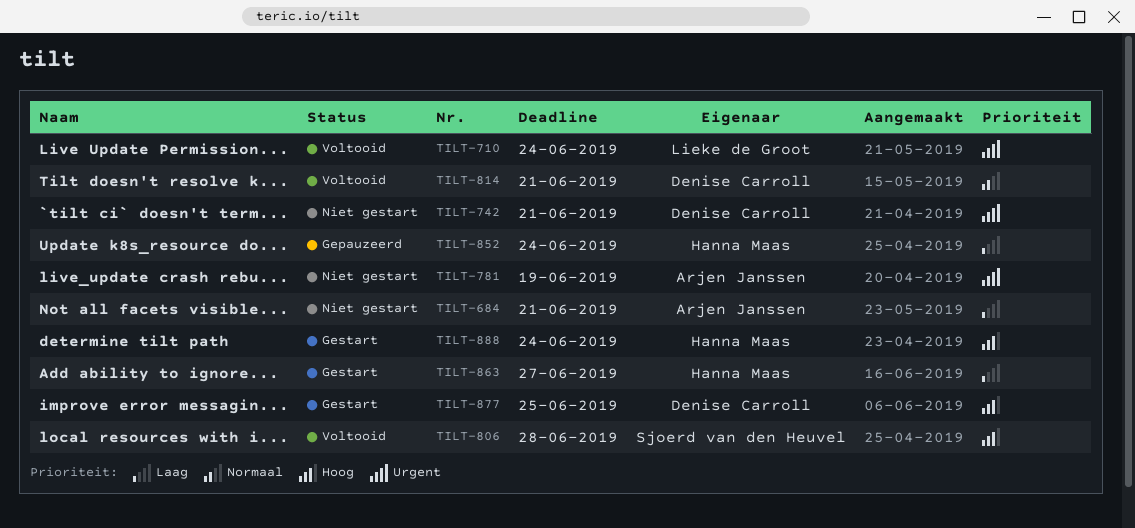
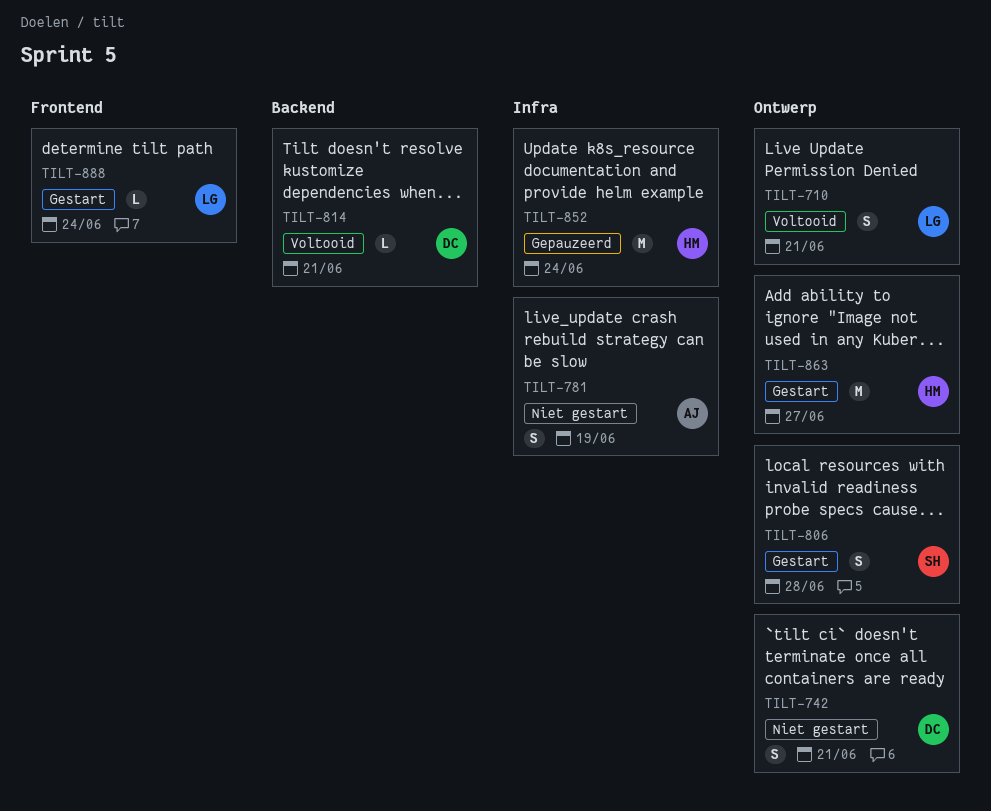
TILT-684: present -> none
TILT-710, due: Jun 24 -> Jun 21
TILT-806, status: Voltooid -> Gestart
TILT-877: present -> none
TILT-888, owner: Hanna Maas -> Lieke de Groot

